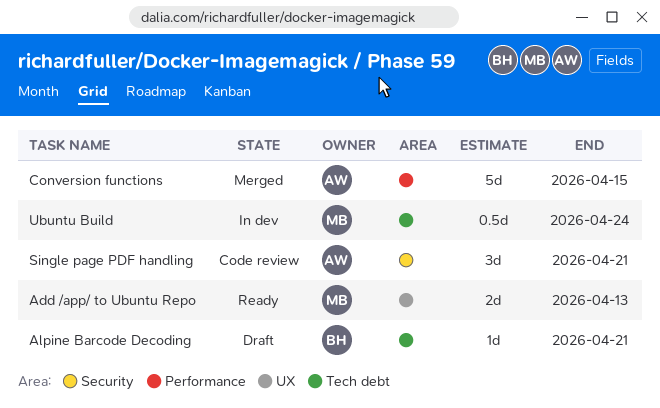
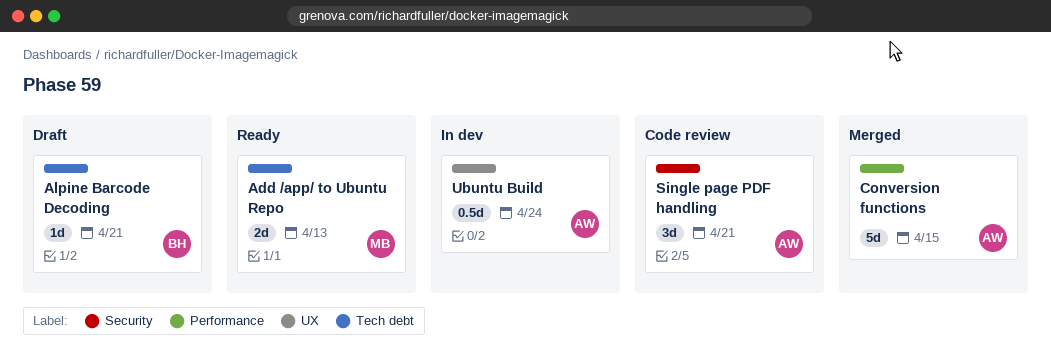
Add /app/ to Ubuntu Repo, label: UX -> Tech debt
Ubuntu Build, owner: MB -> AW
Ubuntu Build, label: Tech debt -> UX

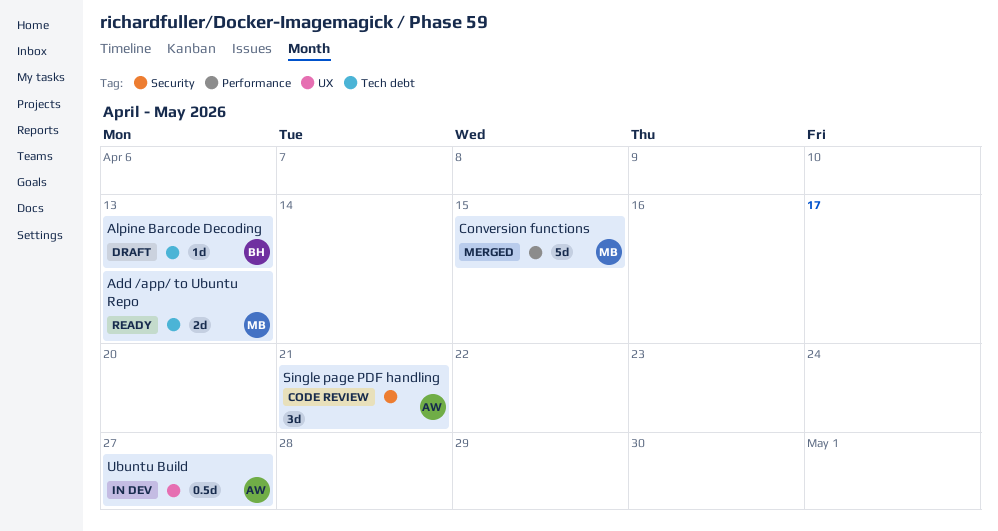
Alpine Barcode Decoding, due: Apr 21 -> Apr 13
Conversion functions, owner: AW -> MB
Ubuntu Build, due: Apr 24 -> Apr 27

